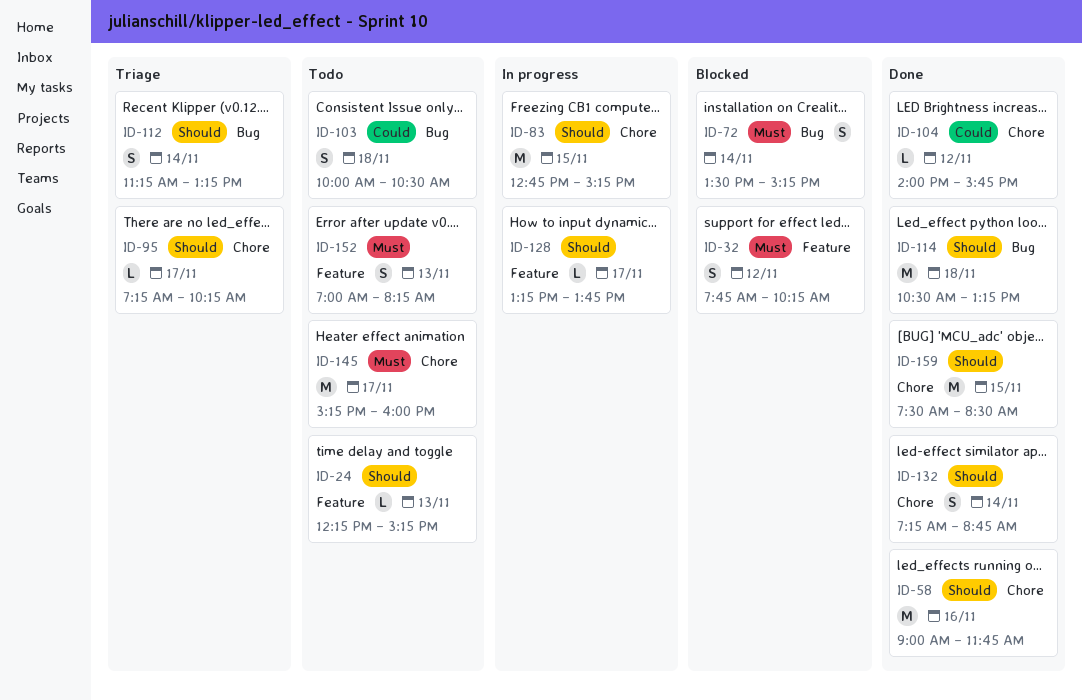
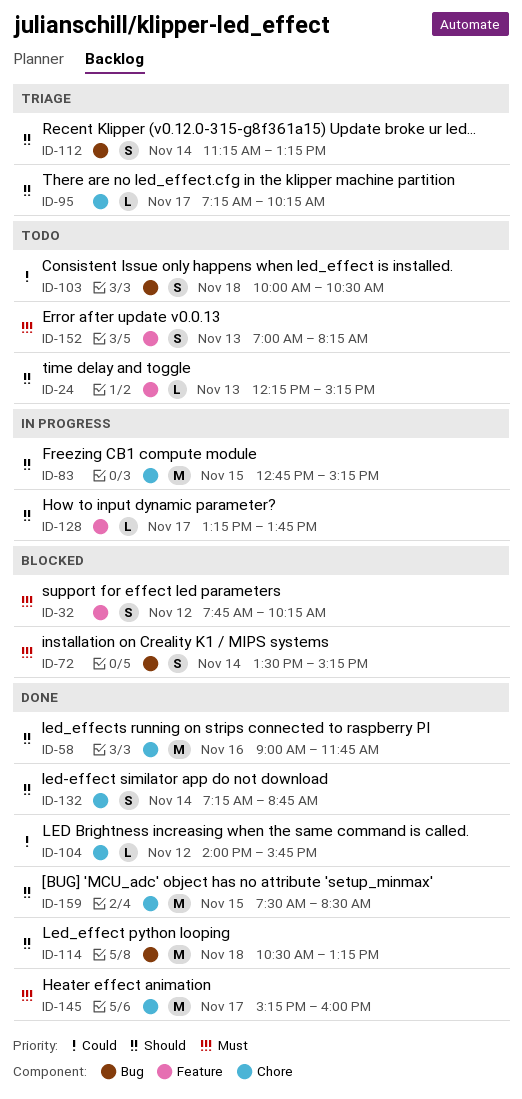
ID-145, status: Todo -> Done

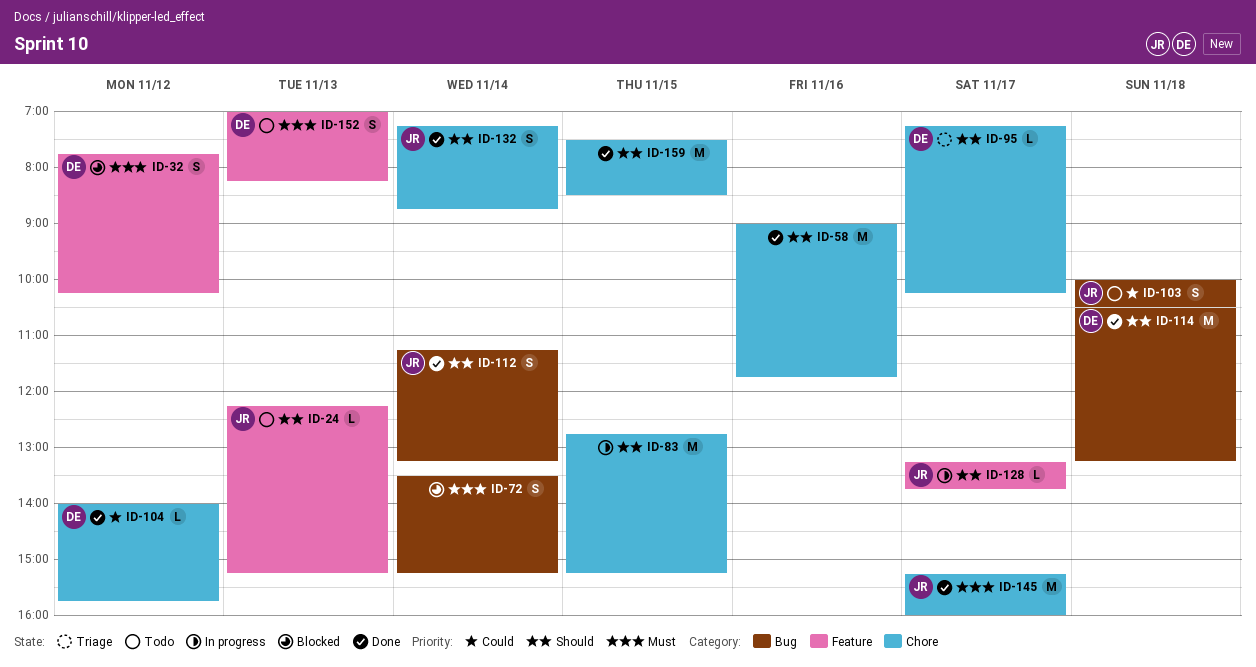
ID-112, status: Triage -> Done

